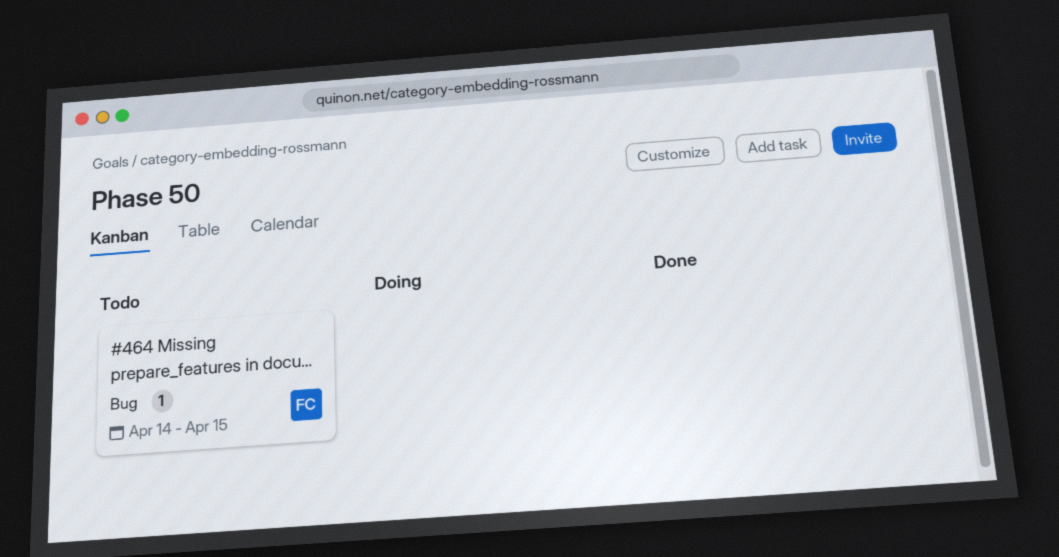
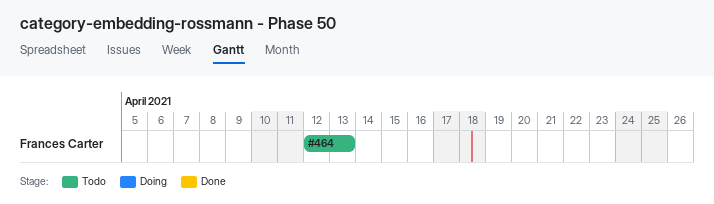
#464, start: Apr 14 -> Apr 12
#464, due: Apr 15 -> Apr 13

